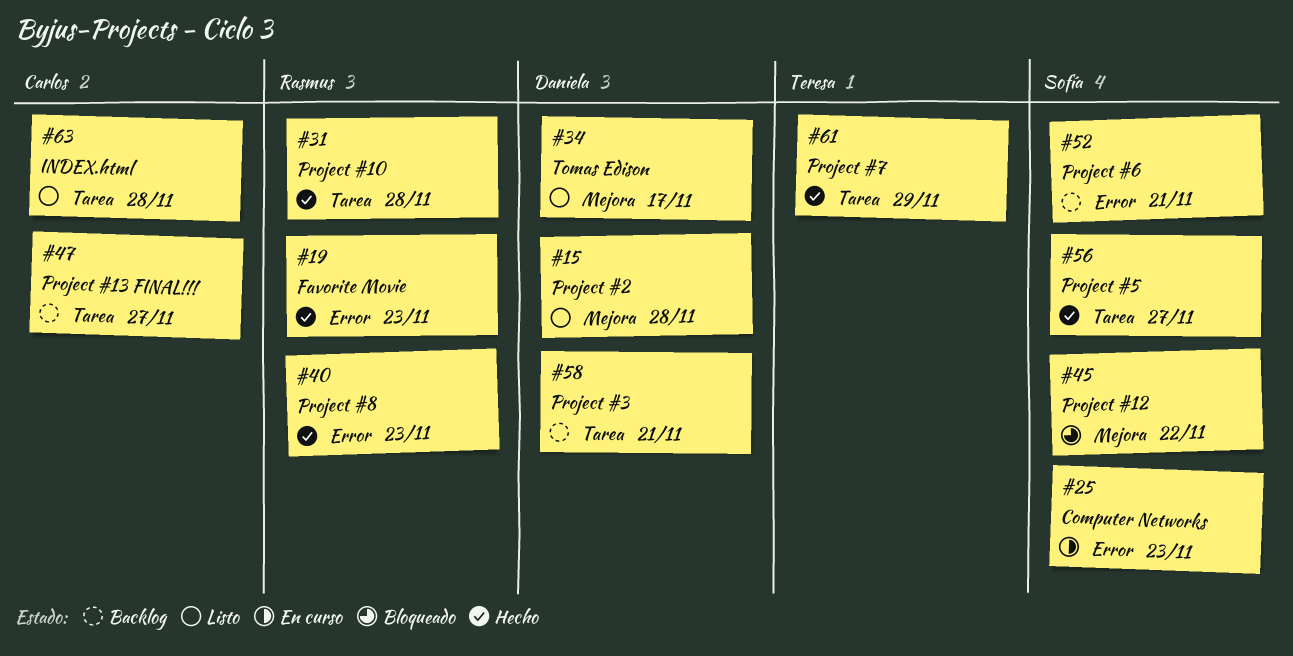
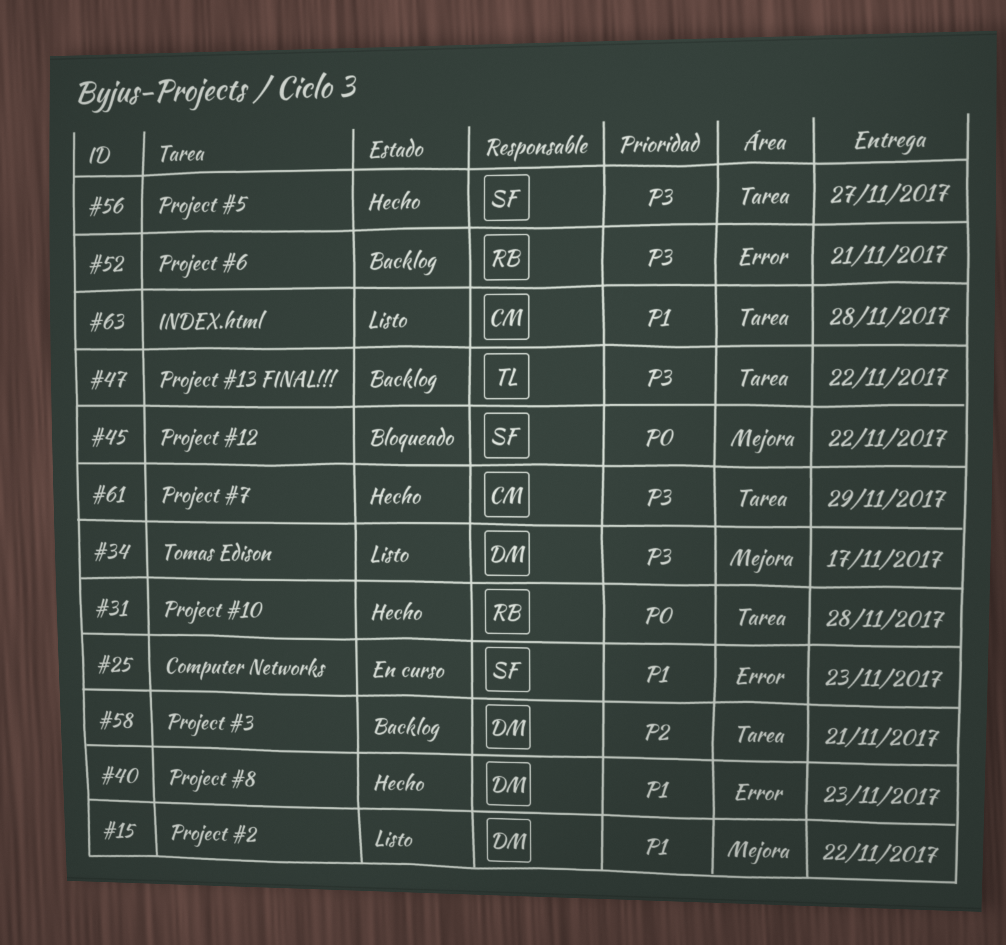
#15, due: Nov 28 -> Nov 22
#19: present -> none
#40, owner: Rasmus -> Daniela
#47, owner: Carlos -> Teresa
#47, due: Nov 27 -> Nov 22
#52, owner: Sofía -> Rasmus
#61, owner: Teresa -> Carlos

